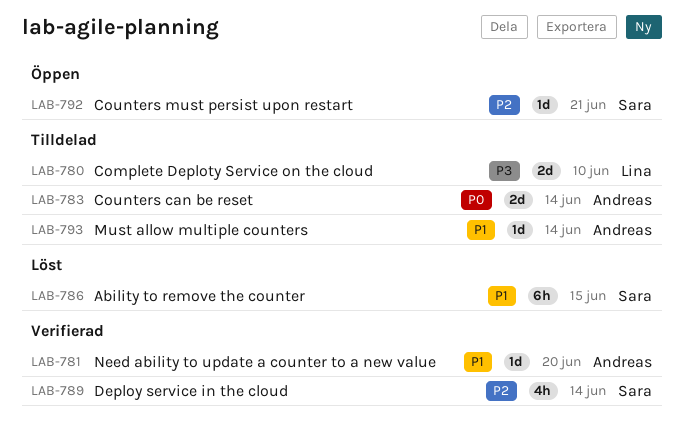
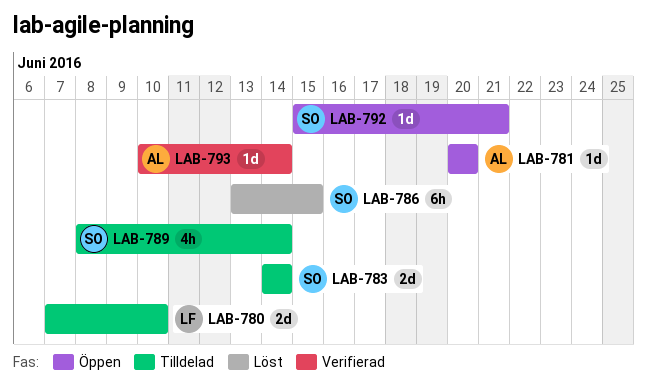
LAB-781, status: Verifierad -> Öppen
LAB-783, owner: Andreas -> Sara
LAB-789, status: Verifierad -> Tilldelad
LAB-793, status: Tilldelad -> Verifierad

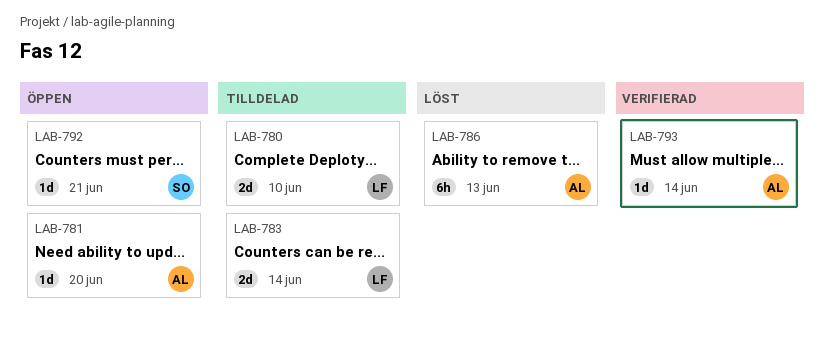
LAB-783, owner: SO -> LF
LAB-786, owner: SO -> AL
LAB-786, due: Jun 15 -> Jun 13
LAB-789: present -> none

